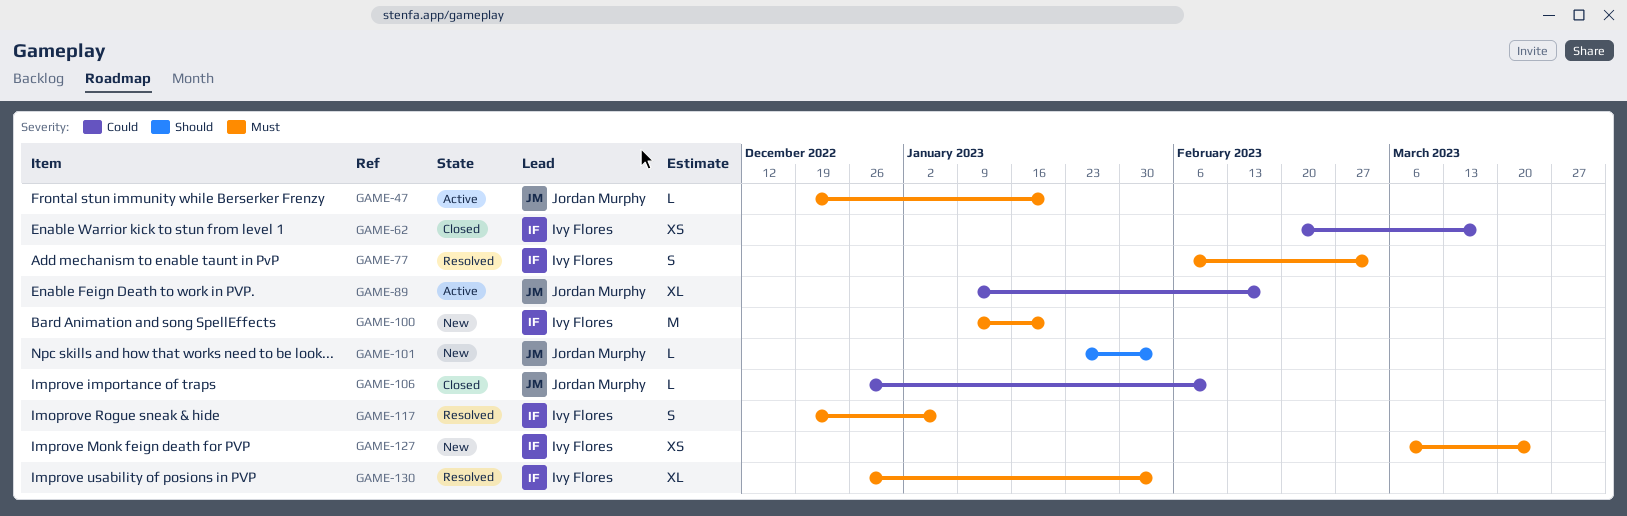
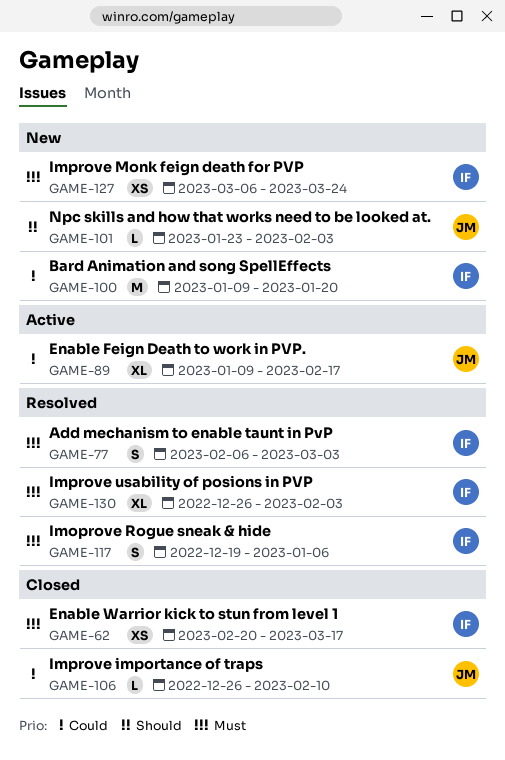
GAME-47: present -> none
GAME-62, priority: Could -> Must
GAME-100, priority: Must -> Could

